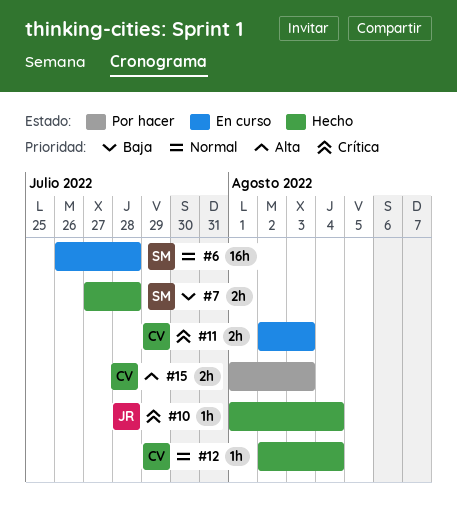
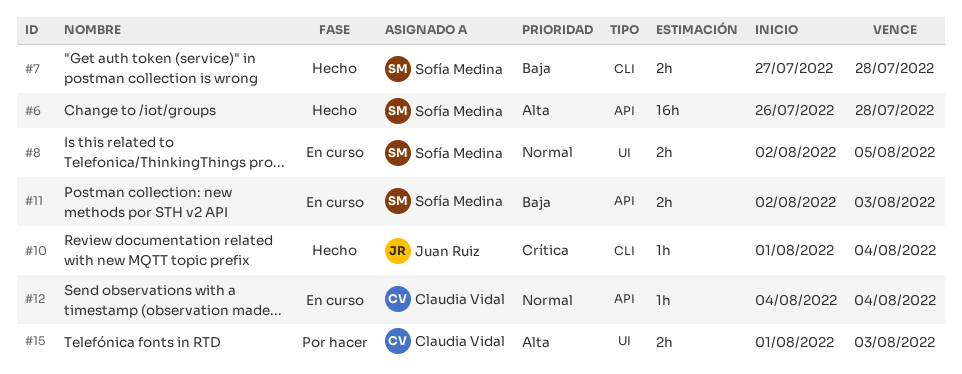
#6, status: En curso -> Hecho
#6, priority: Normal -> Alta
#8: none -> present
#11, owner: Claudia Vidal -> Sofía Medina
#11, priority: Crítica -> Baja
#12, status: Hecho -> En curso
#12, start: Aug 2 -> Aug 4

